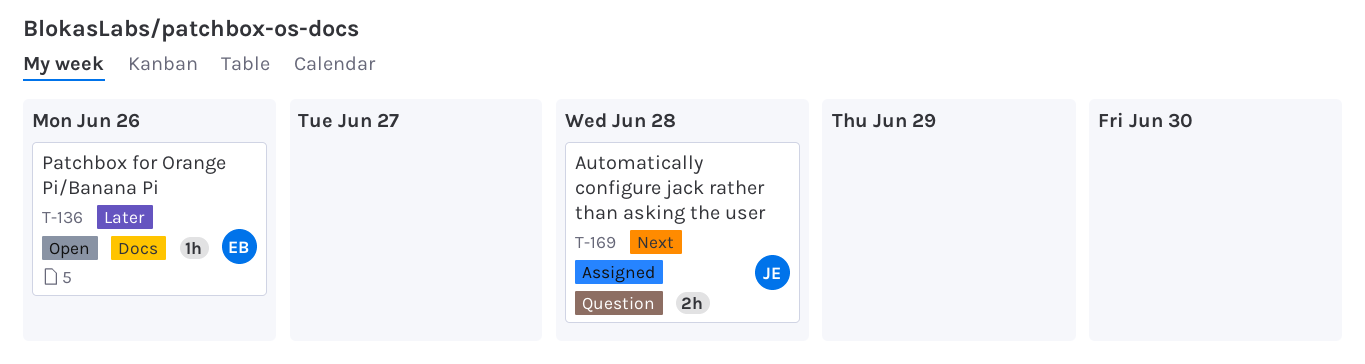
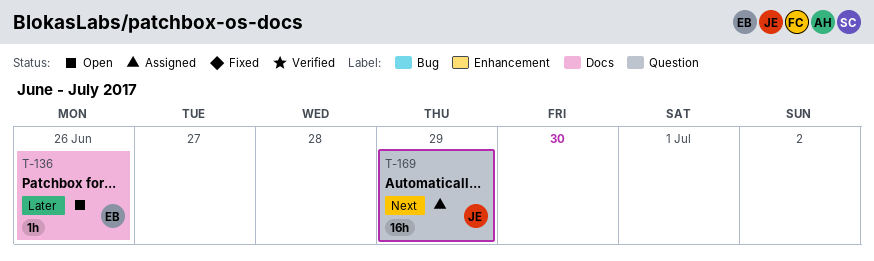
T-169, estimate: 2h -> 16h
T-169, due: Jun 28 -> Jun 29

